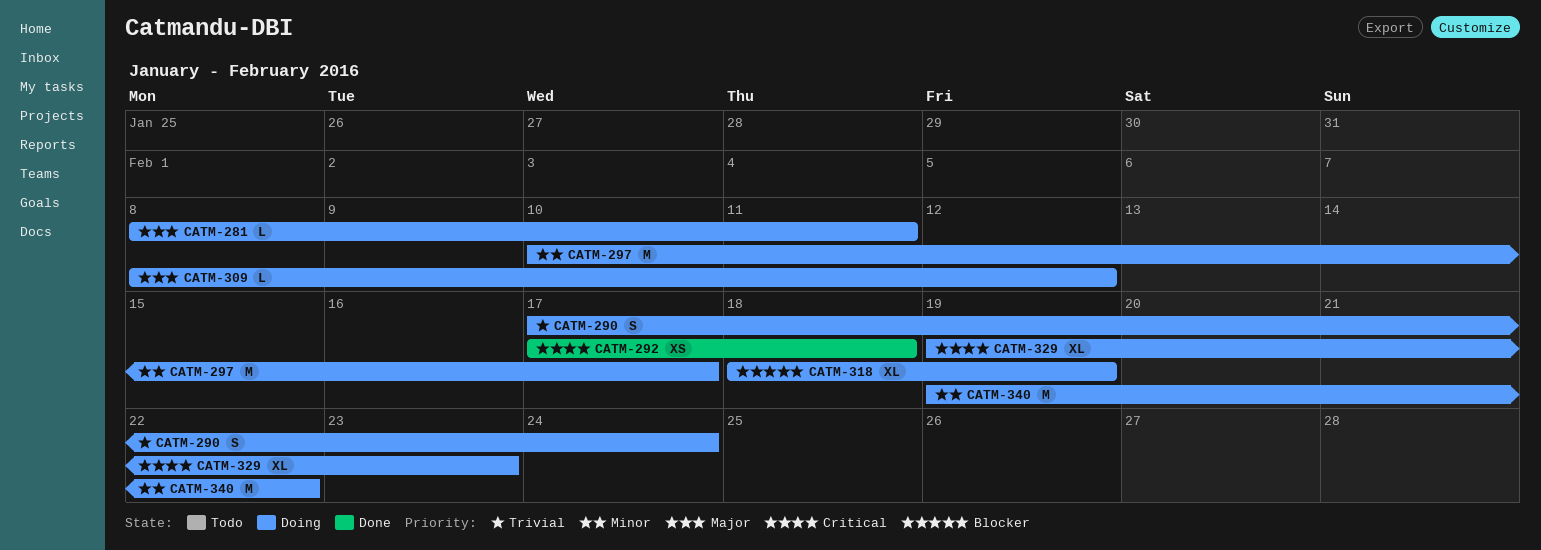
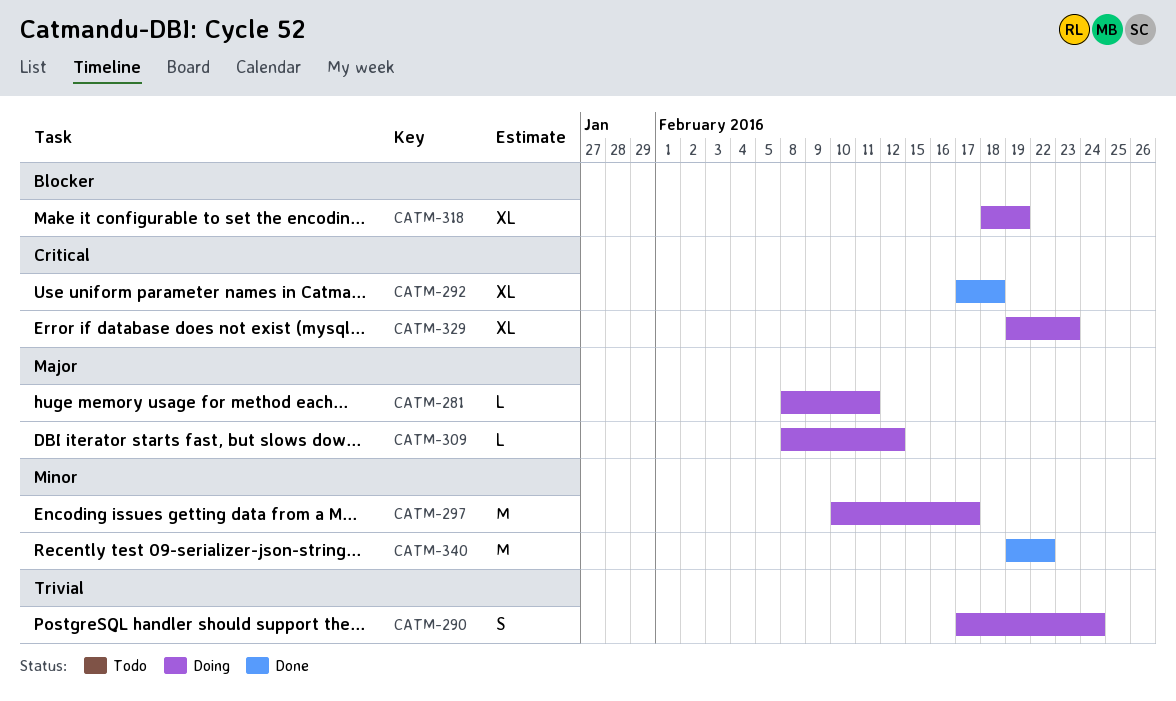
CATM-292, estimate: XS -> XL
CATM-340, status: Doing -> Done

